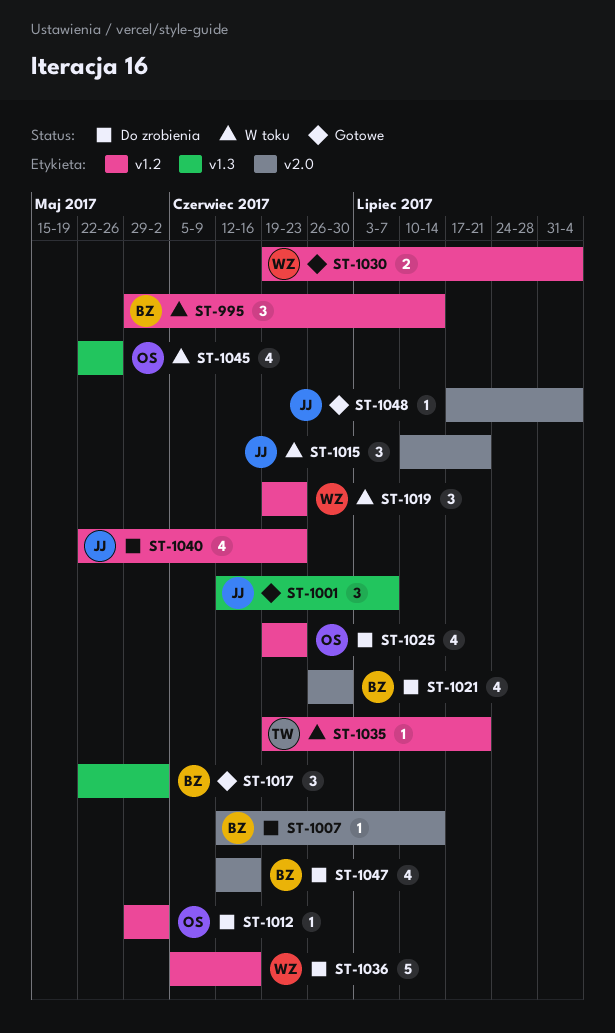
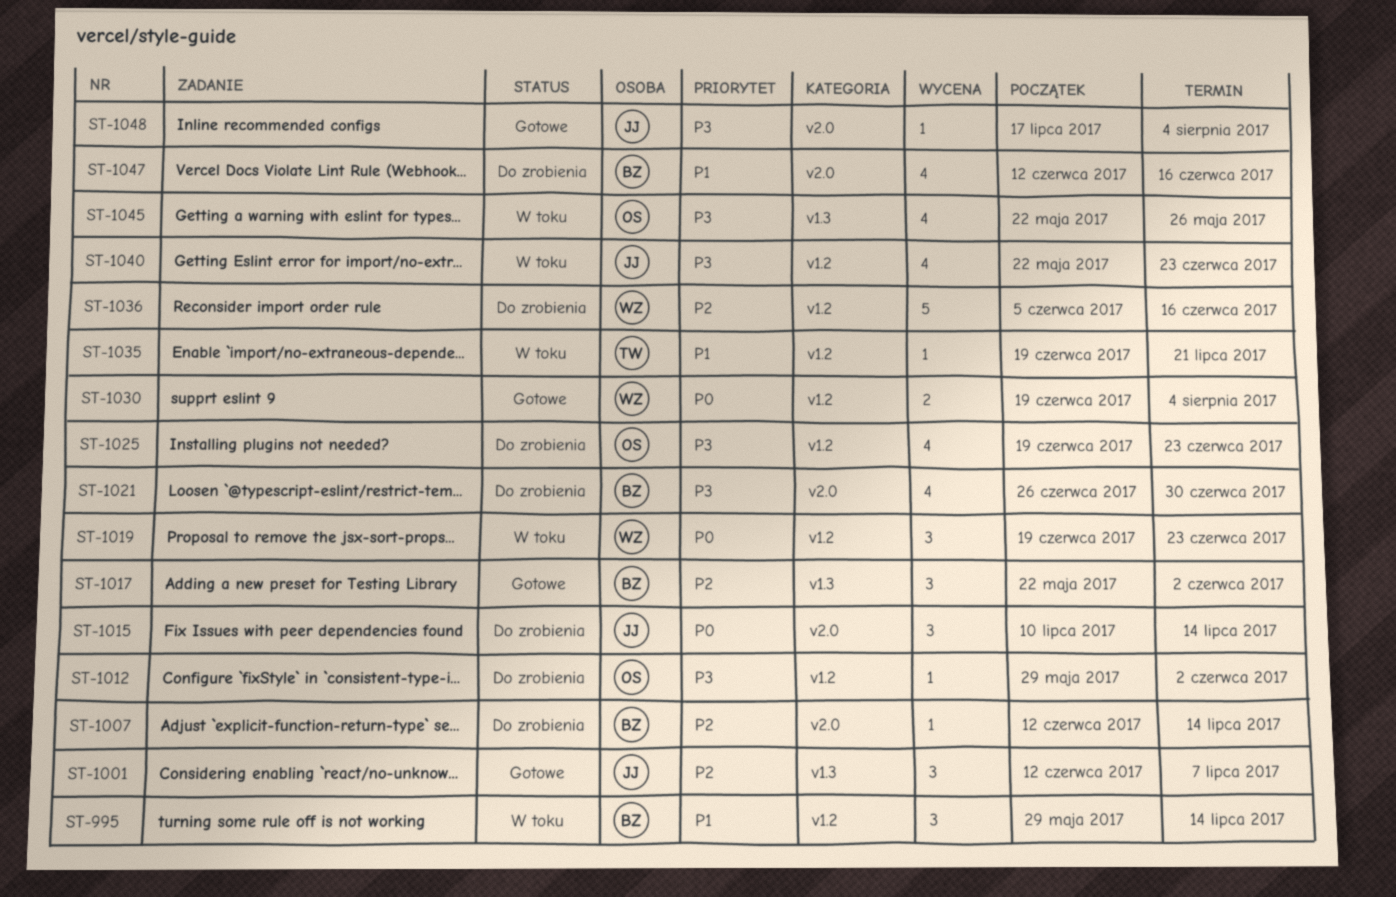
ST-1015, status: W toku -> Do zrobienia
ST-1015, due: Jul 21 -> Jul 14
ST-1040, status: Do zrobienia -> W toku

